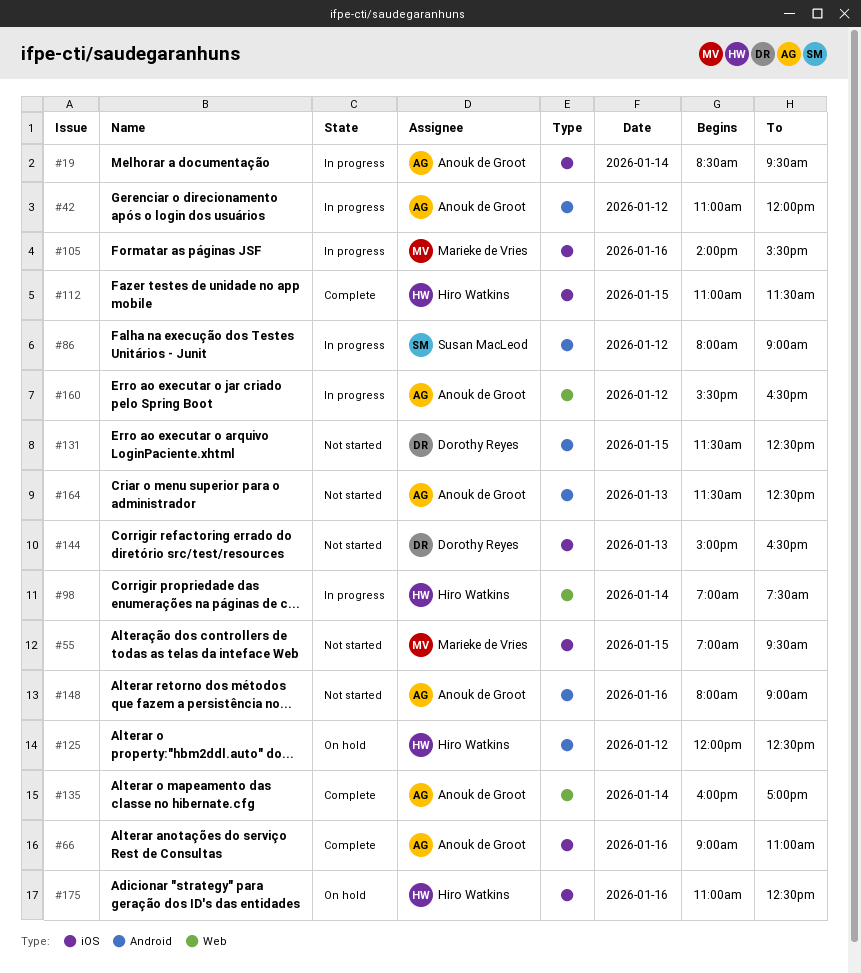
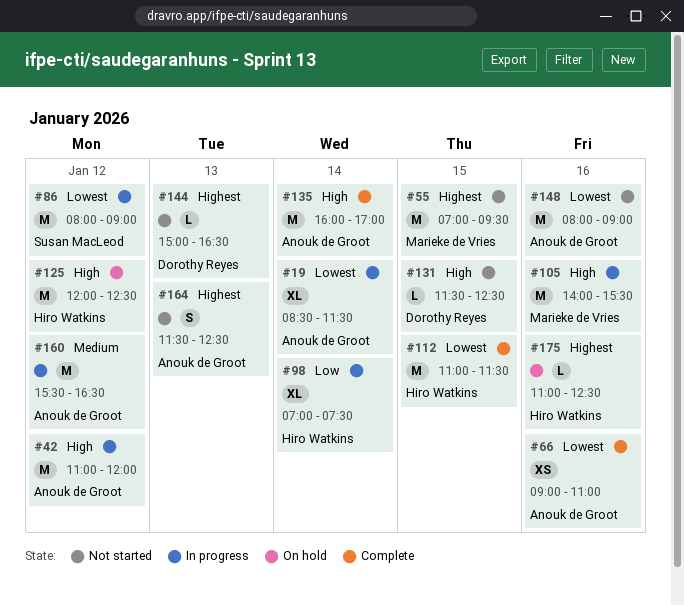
#19, ends: 09:30 -> 11:30

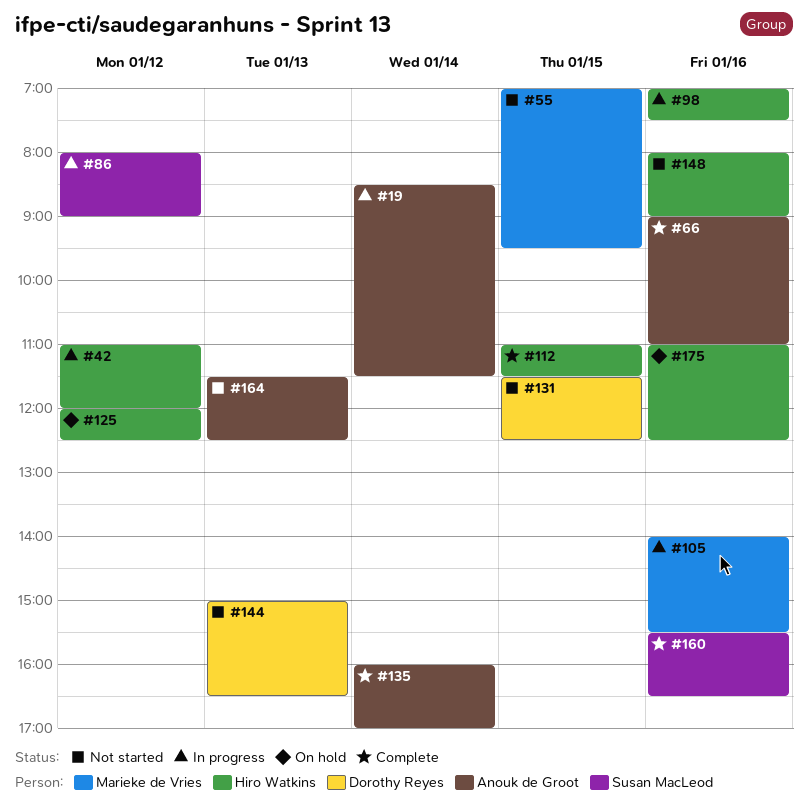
#42, owner: Anouk de Groot -> Hiro Watkins
#98, day: Jan 14 -> Jan 16
#148, owner: Anouk de Groot -> Hiro Watkins
#160, status: In progress -> Complete
#160, owner: Anouk de Groot -> Susan MacLeod
#160, day: Jan 12 -> Jan 16

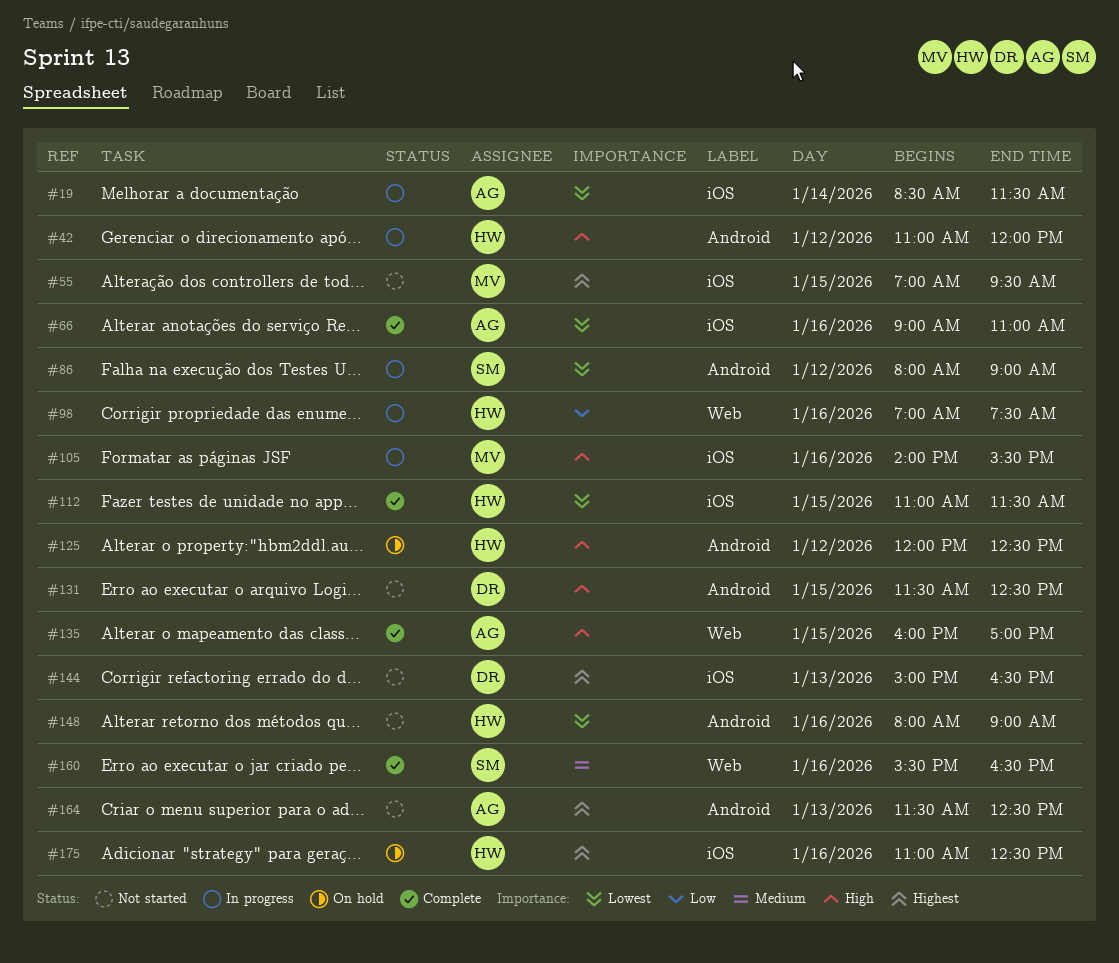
#135, day: Jan 14 -> Jan 15

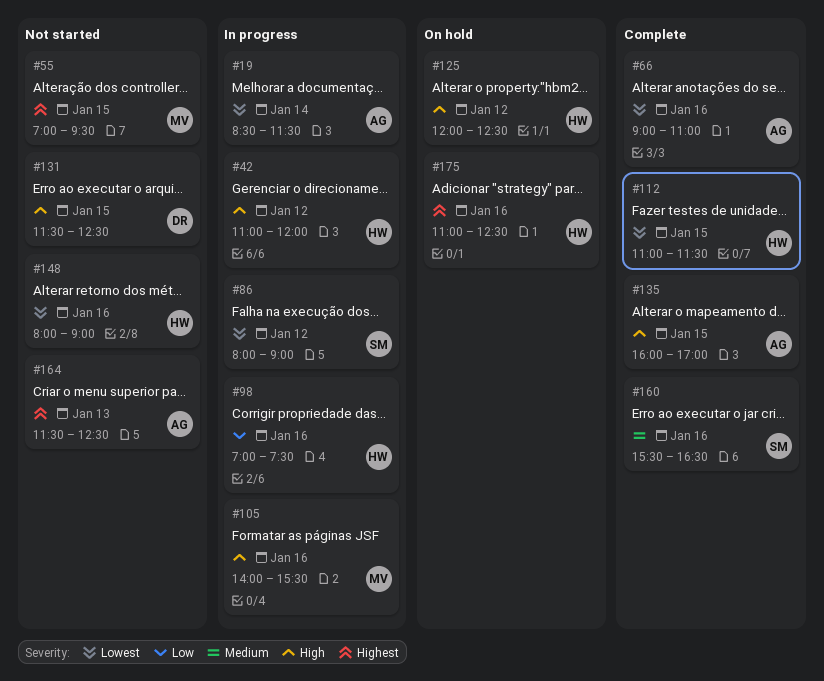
#144: present -> none

